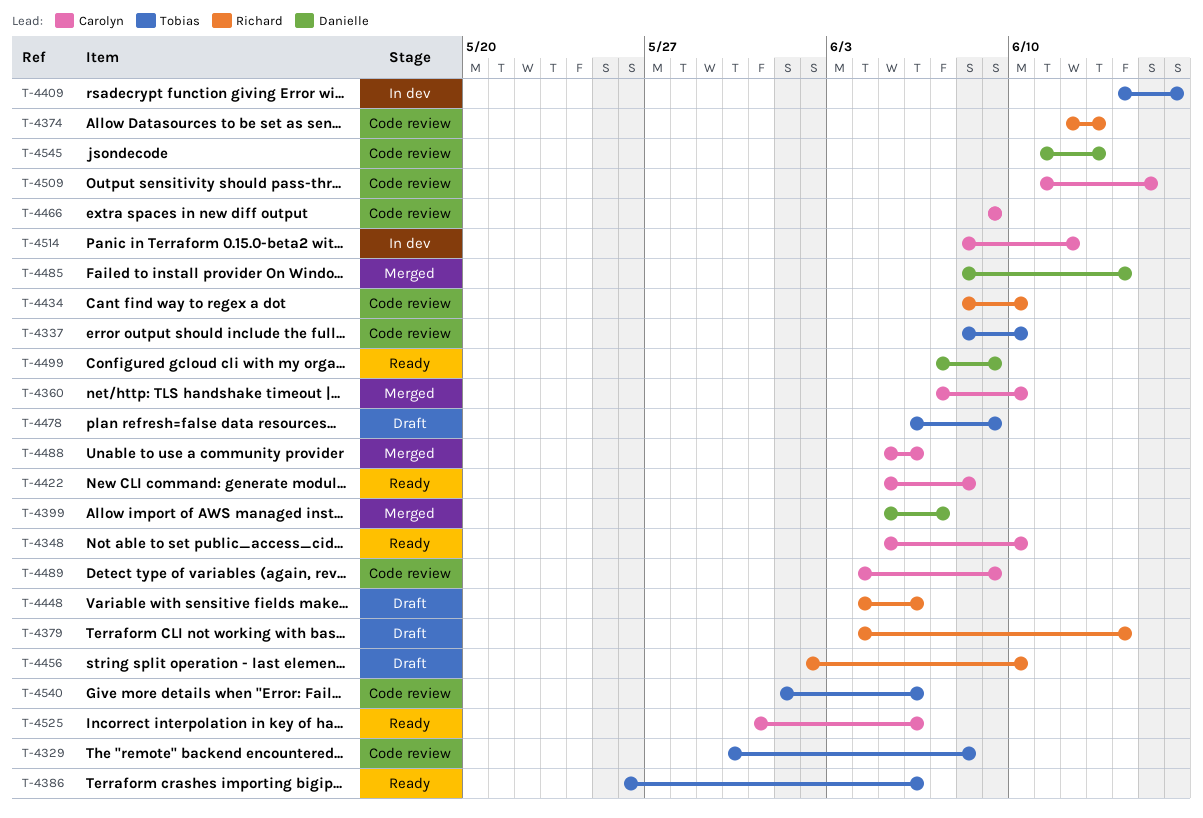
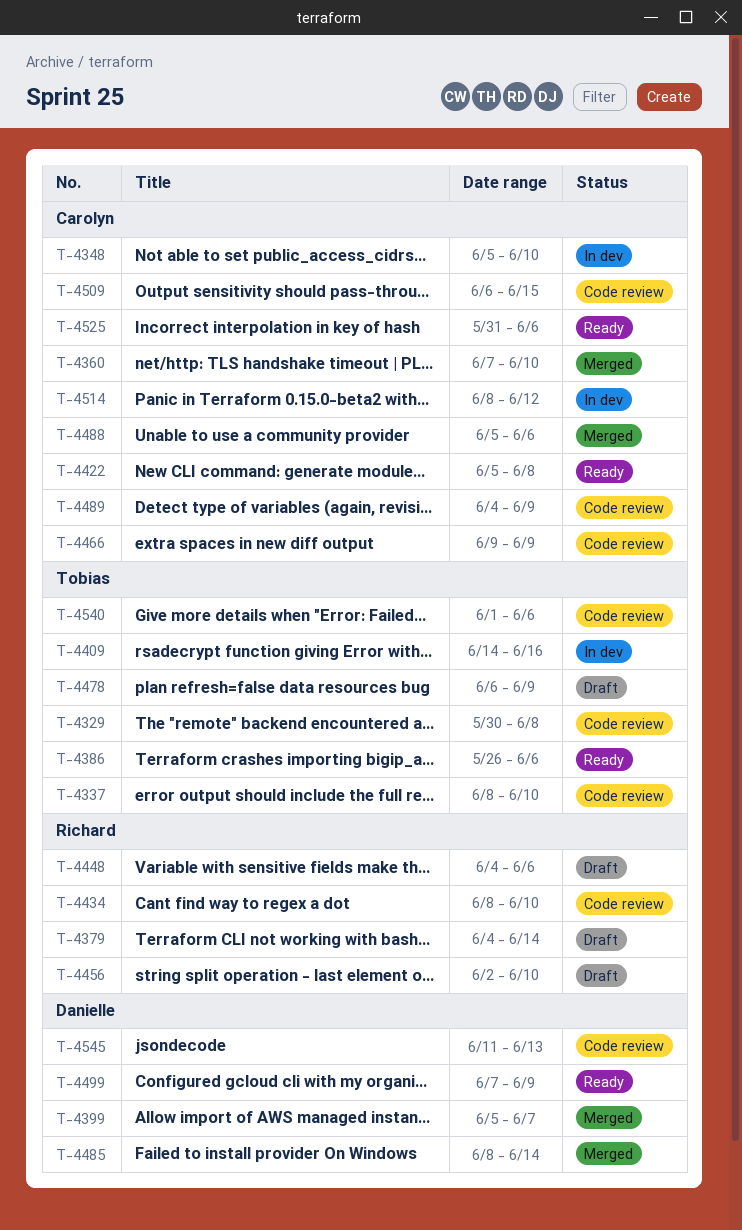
T-4348, status: Ready -> In dev
T-4374: present -> none
T-4509, start: Jun 11 -> Jun 6

